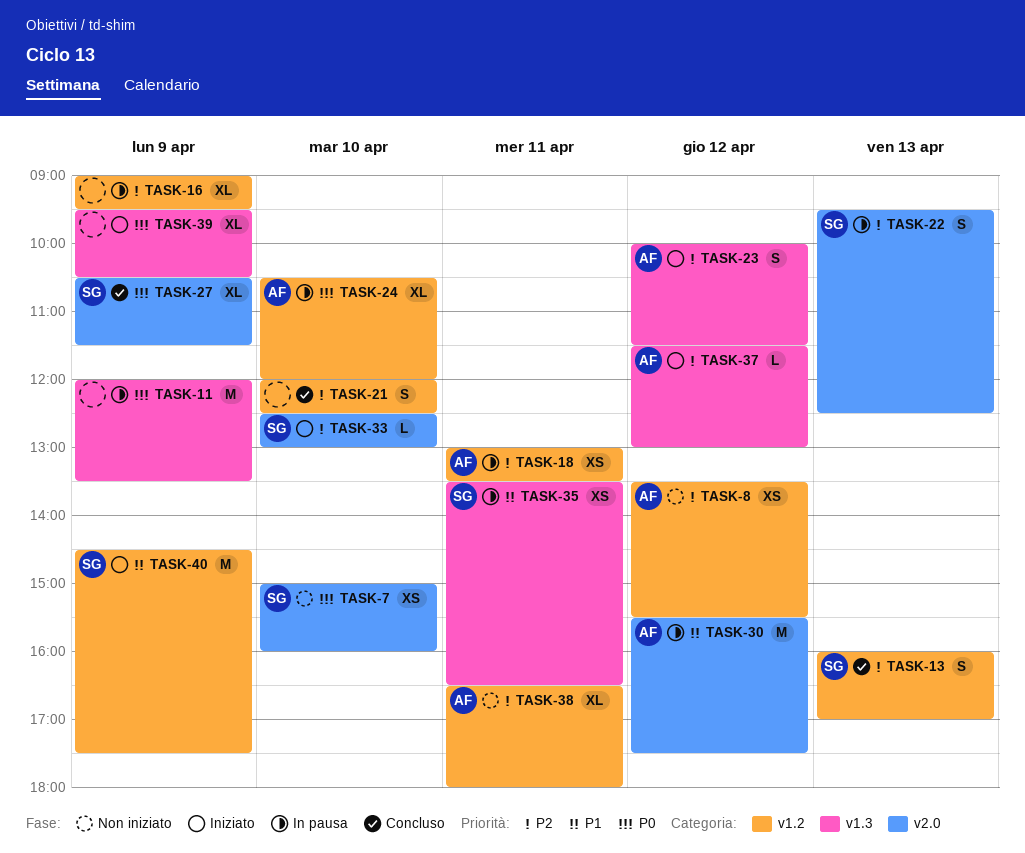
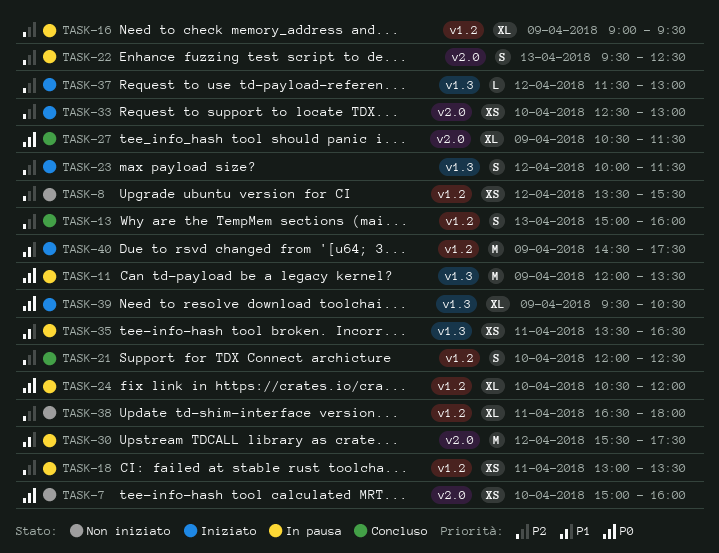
TASK-13, begins: 16:00 -> 15:00
TASK-13, ends: 17:00 -> 16:00
TASK-33, estimate: L -> XS

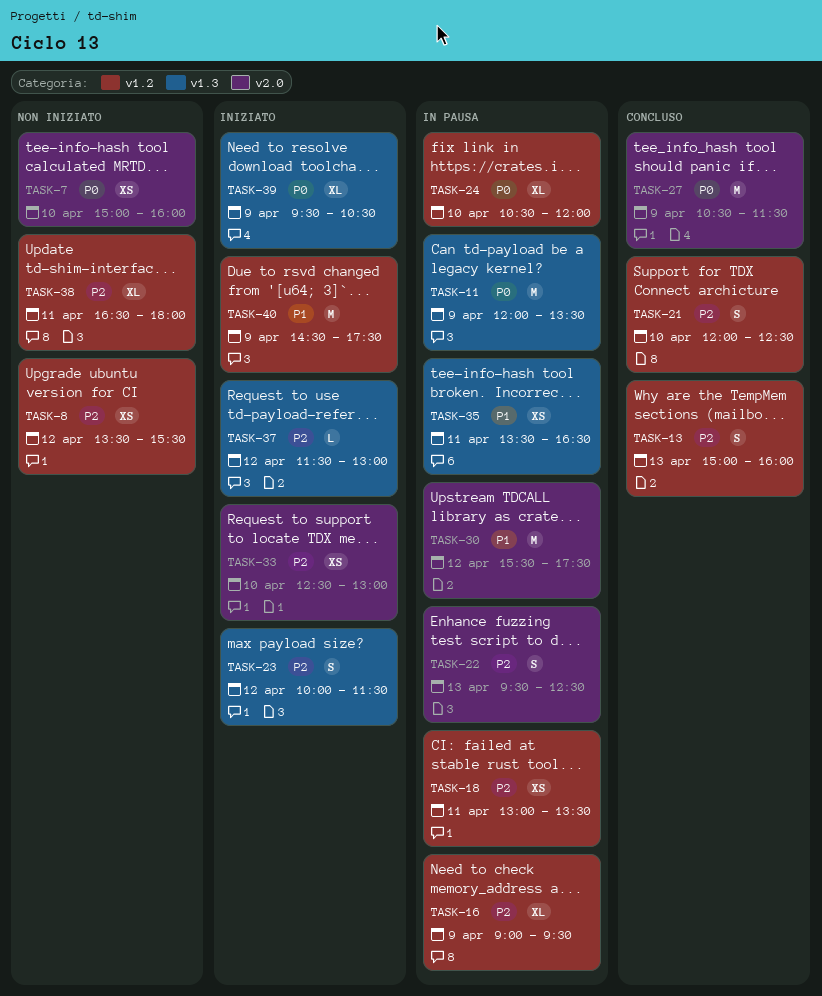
TASK-27, estimate: XL -> M

